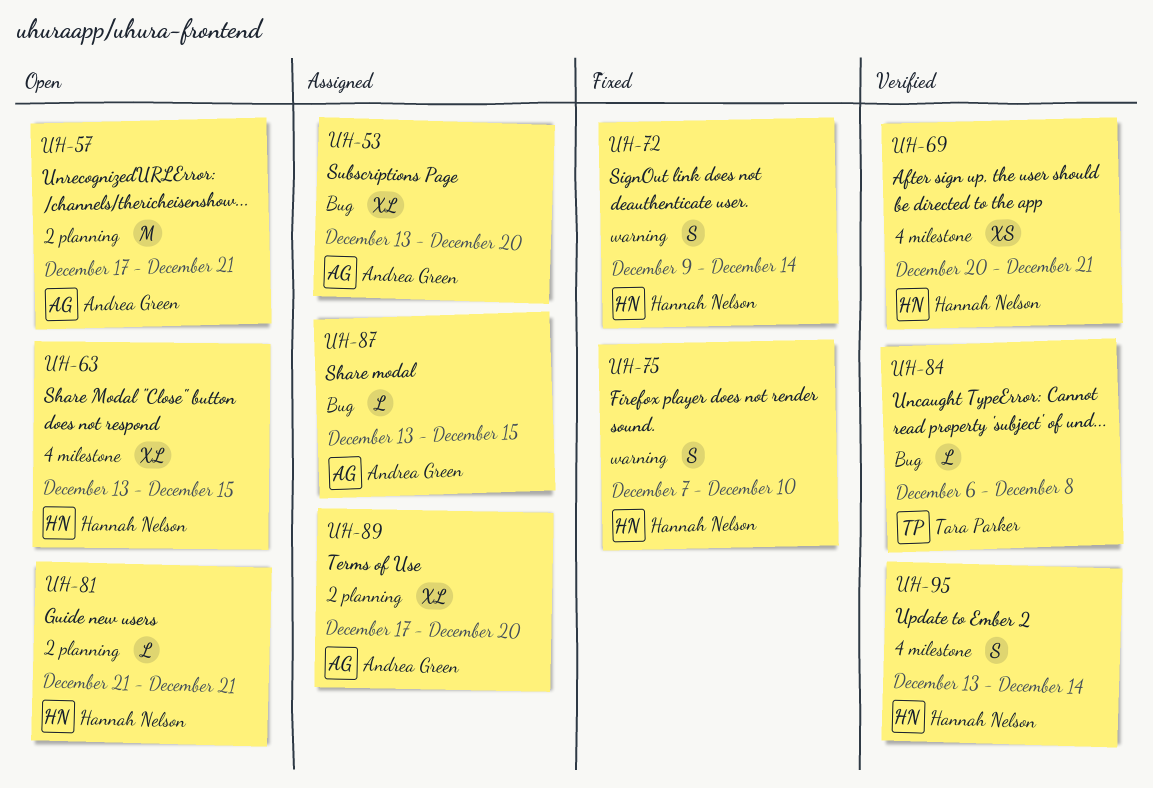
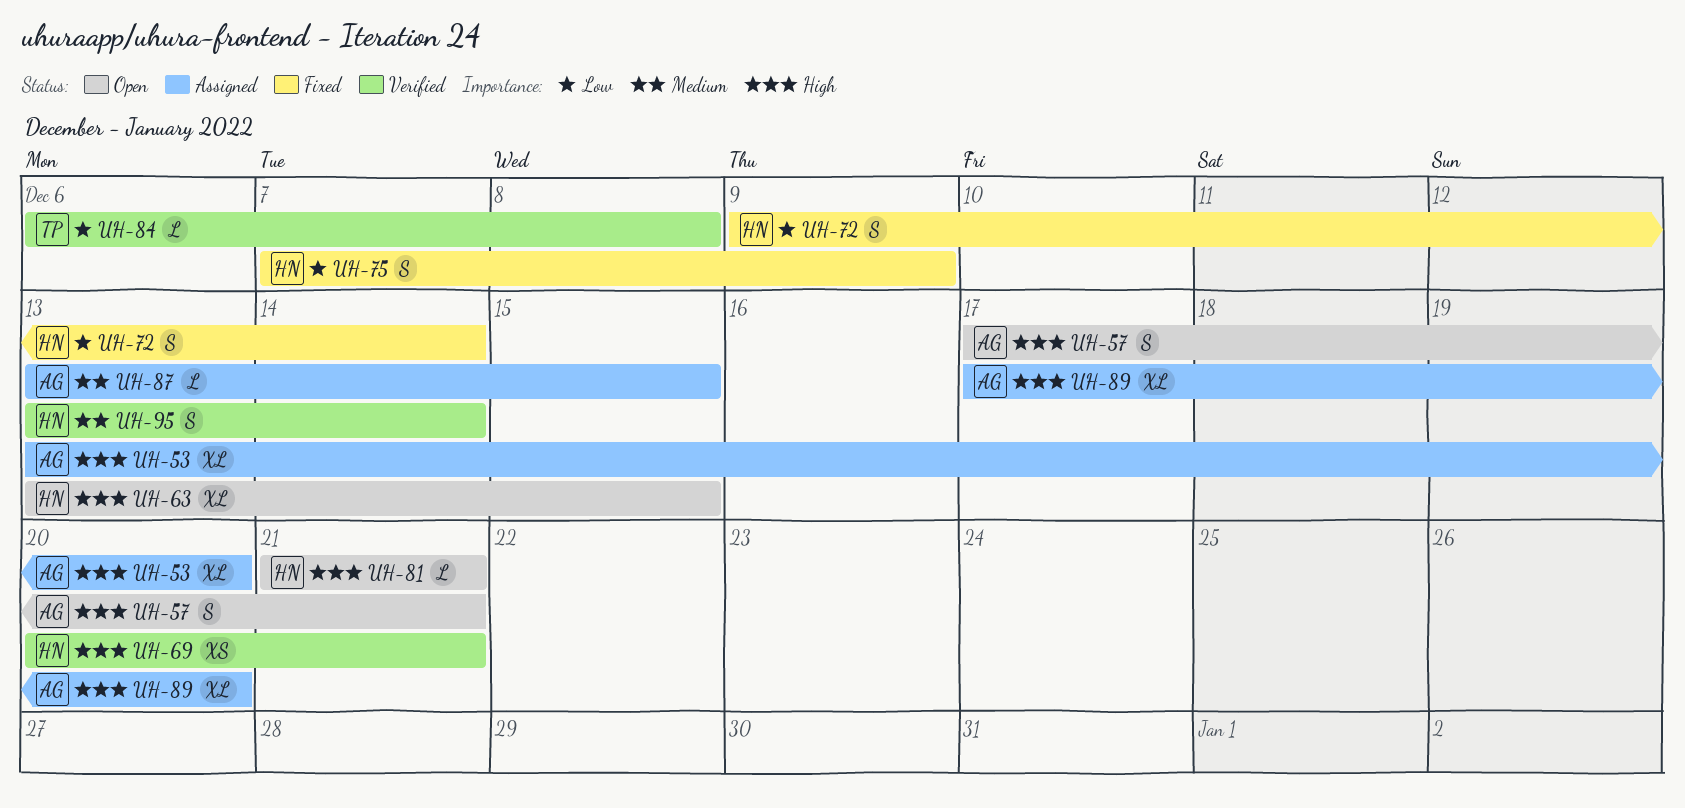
UH-57, estimate: M -> S
UH-75, due: Dec 10 -> Dec 9

